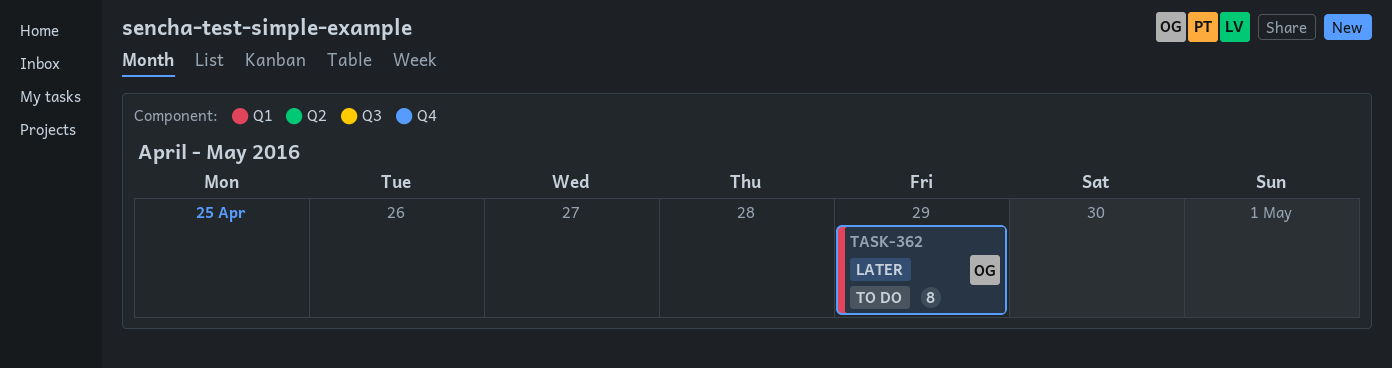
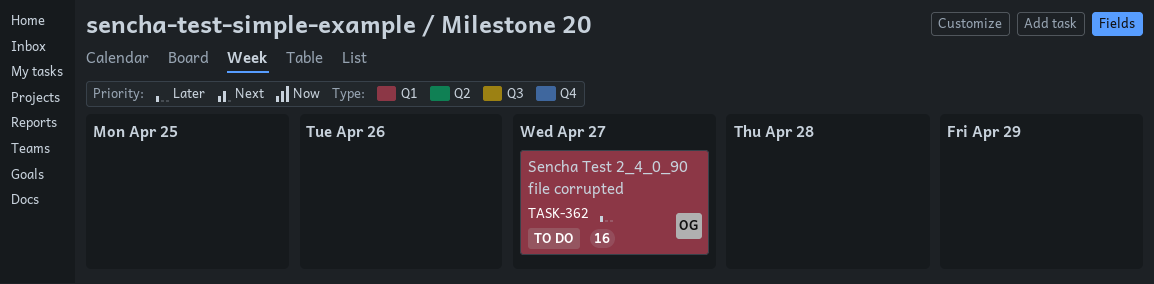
TASK-362, estimate: 8 -> 16
TASK-362, due: Apr 29 -> Apr 27

